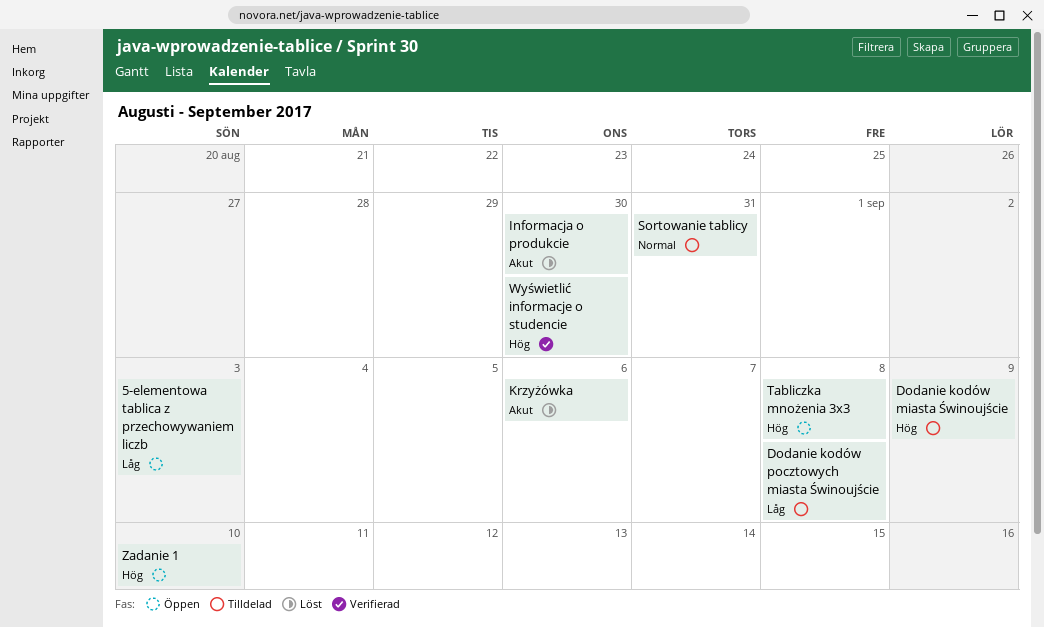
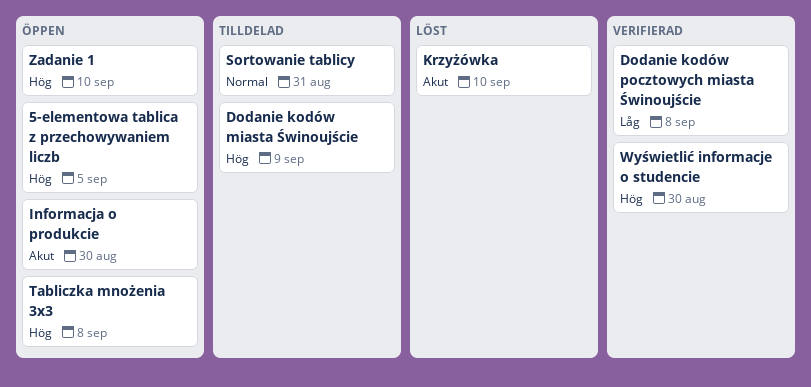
5-elementowa tablica z przechowywaniem liczb, priority: Låg -> Hög
5-elementowa tablica z przechowywaniem liczb, due: Sep 3 -> Sep 5
Dodanie kodów pocztowych miasta Świnoujście, status: Tilldelad -> Verifierad
Informacja o produkcie, status: Löst -> Öppen
Krzyżówka, due: Sep 6 -> Sep 10

